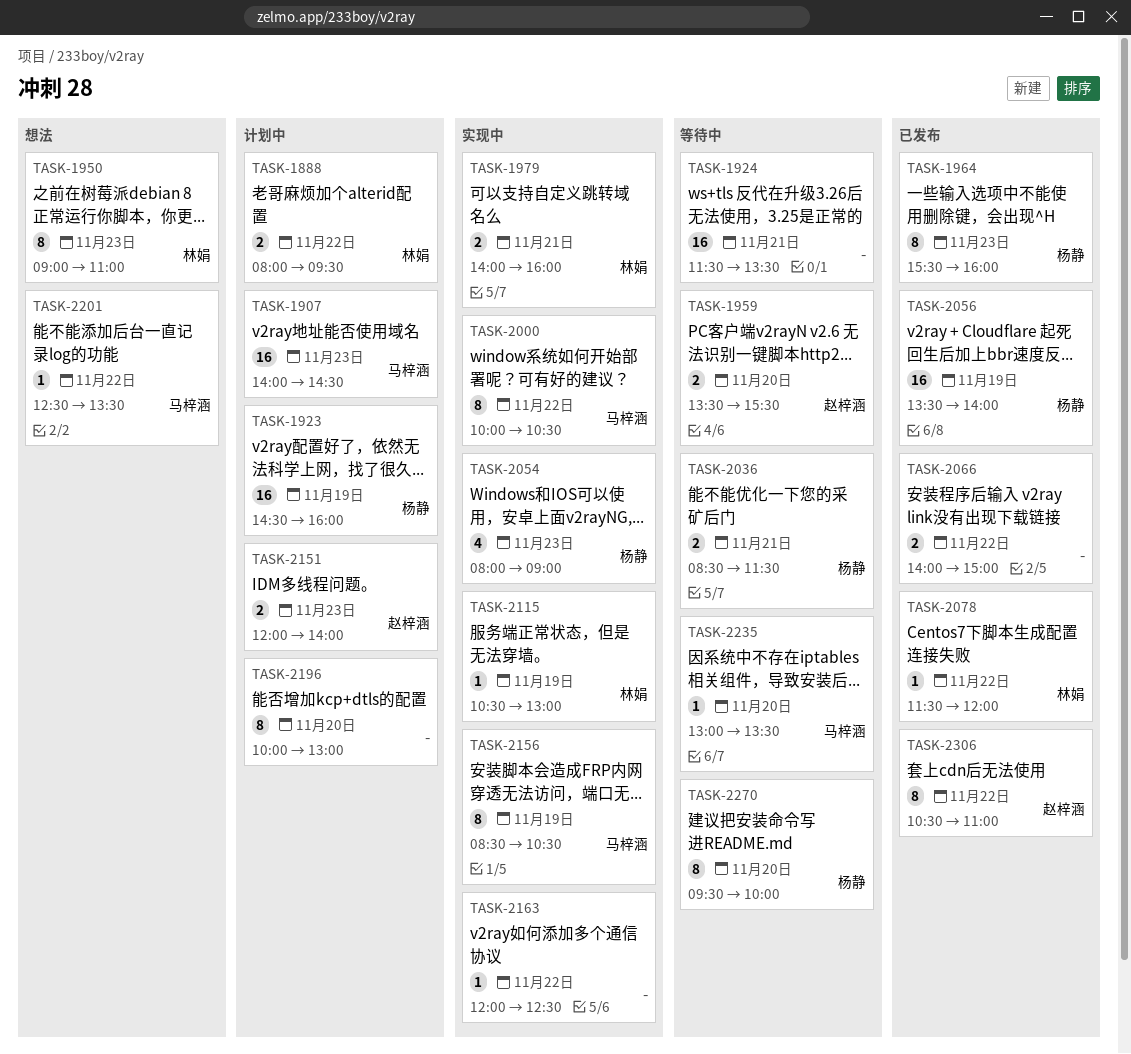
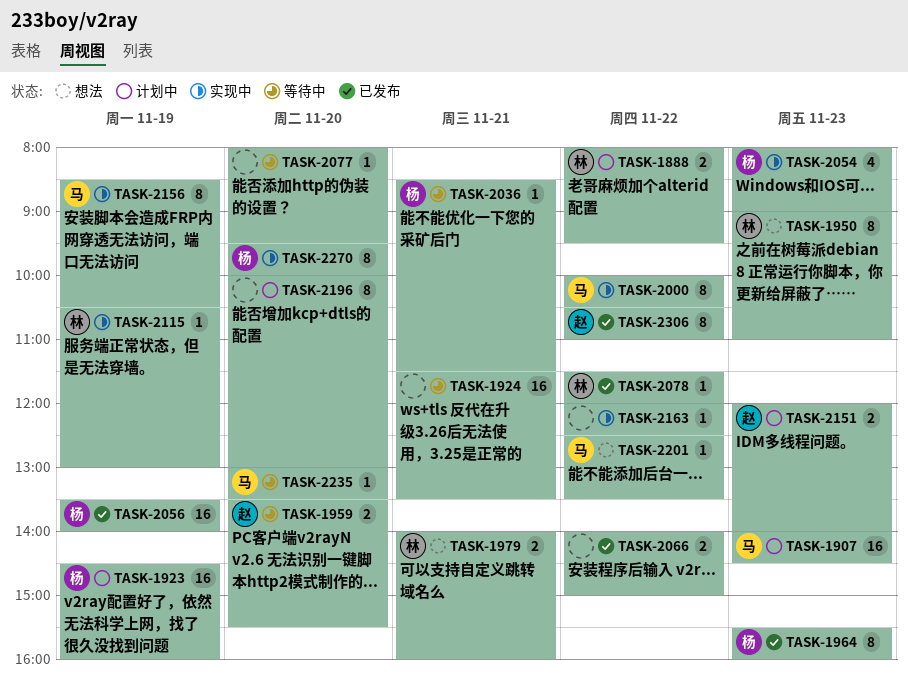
TASK-1979, status: 实现中 -> 想法
TASK-2036, estimate: 2 -> 1
TASK-2077: none -> present
TASK-2270, status: 等待中 -> 实现中

